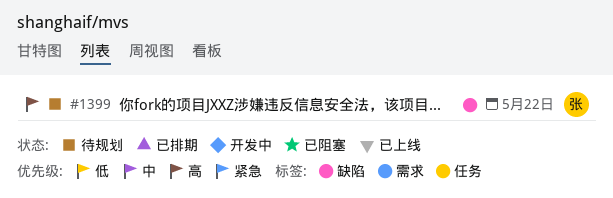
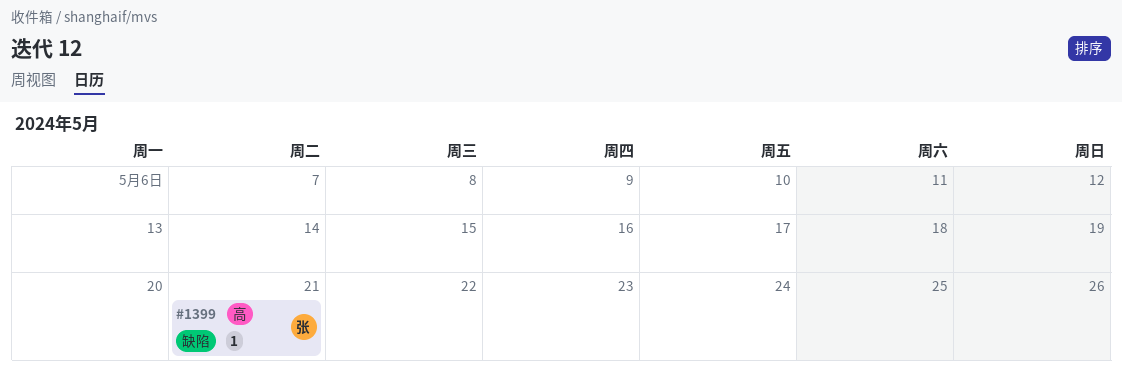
#1399, due: May 22 -> May 21

